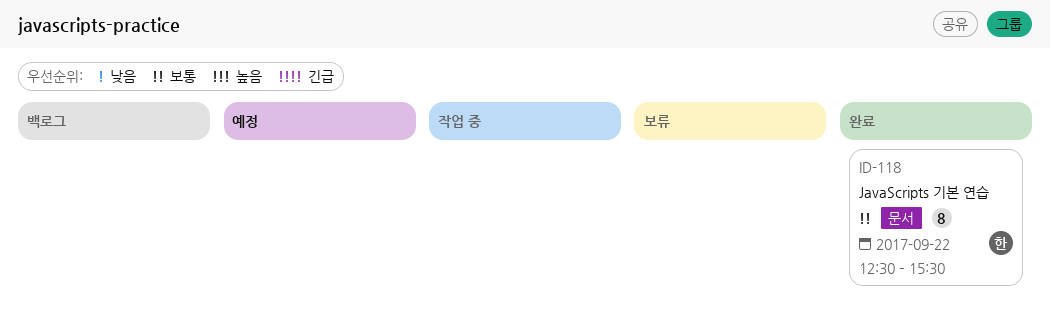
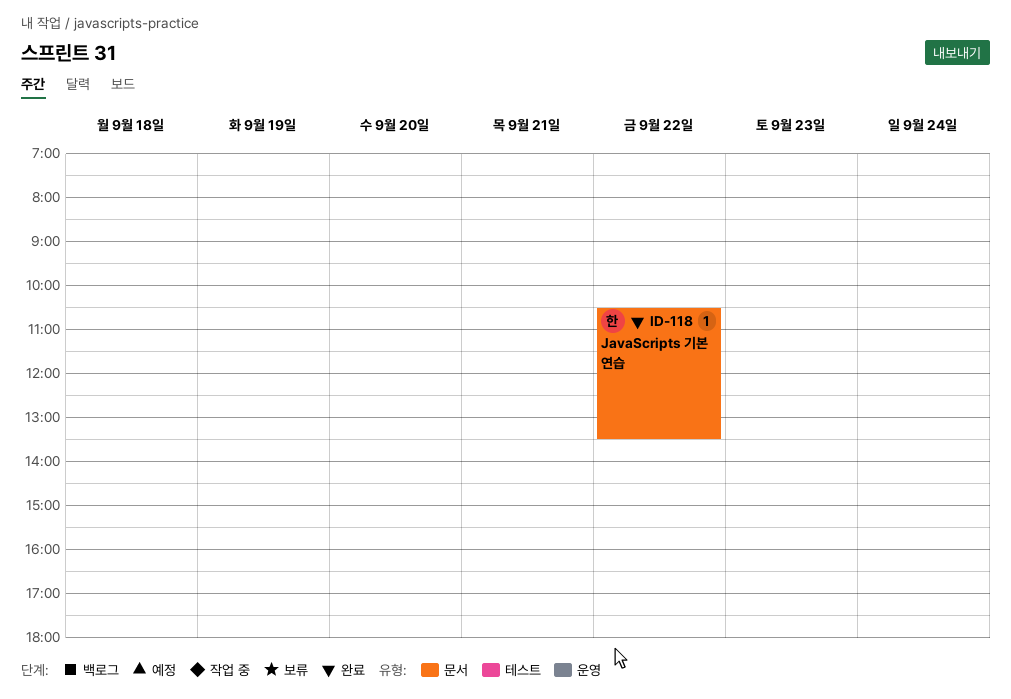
ID-118, estimate: 8 -> 1
ID-118, begins: 12:30 -> 10:30
ID-118, ends: 15:30 -> 13:30

